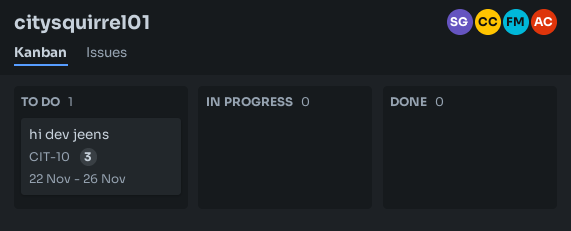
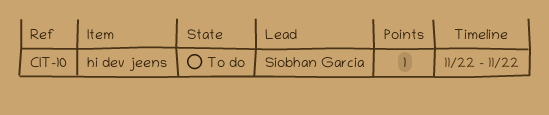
CIT-10, estimate: 3 -> 1
CIT-10, due: Nov 26 -> Nov 22

